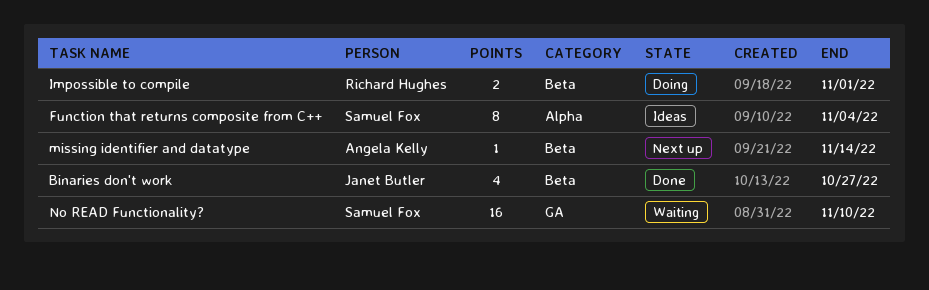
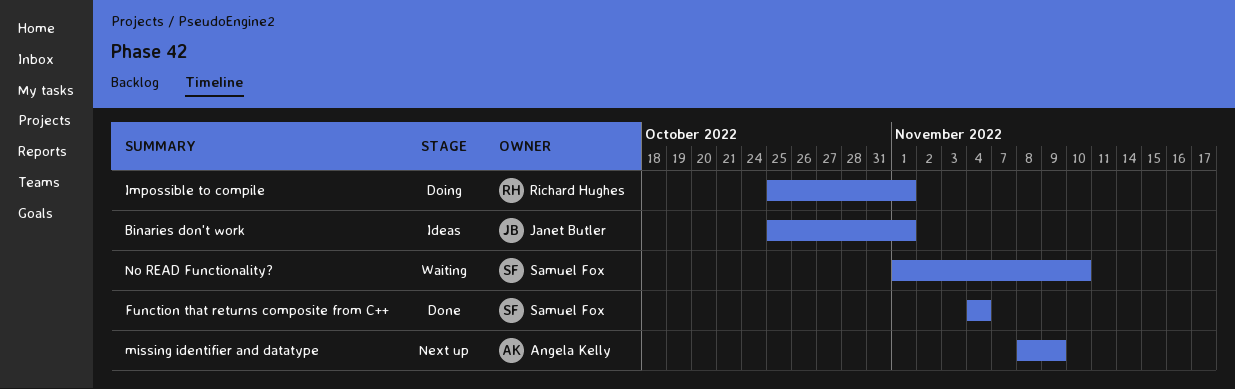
Binaries don't work, status: Done -> Ideas
Binaries don't work, due: Oct 27 -> Nov 1
Function that returns composite from C++, status: Ideas -> Done
missing identifier and datatype, due: Nov 14 -> Nov 9

